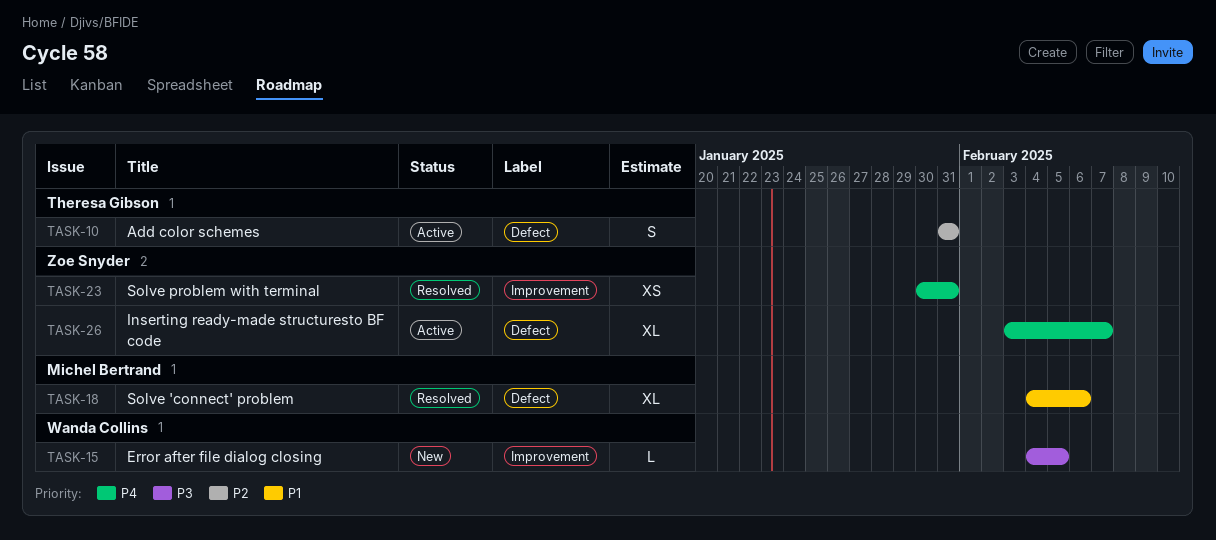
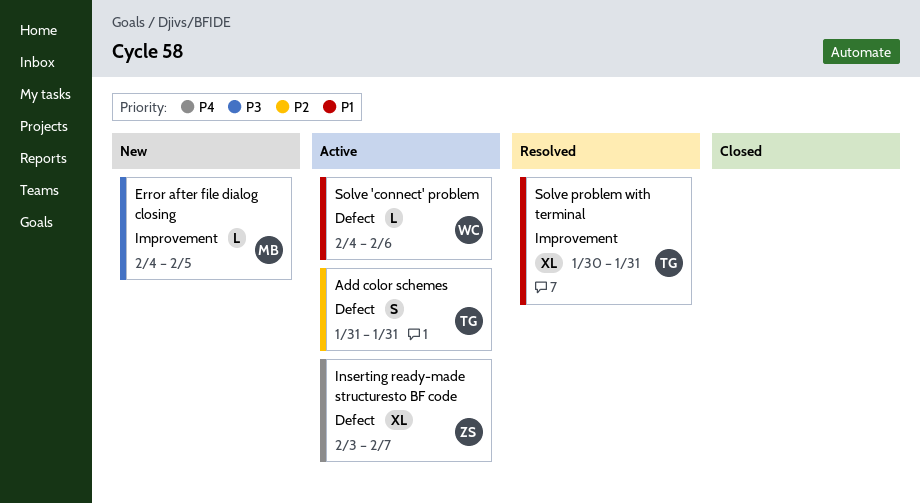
Error after file dialog closing, owner: Wanda Collins -> Michel Bertrand
Solve 'connect' problem, status: Resolved -> Active
Solve 'connect' problem, owner: Michel Bertrand -> Wanda Collins
Solve 'connect' problem, estimate: XL -> L
Solve problem with terminal, owner: Zoe Snyder -> Theresa Gibson
Solve problem with terminal, priority: P4 -> P1
Solve problem with terminal, estimate: XS -> XL

